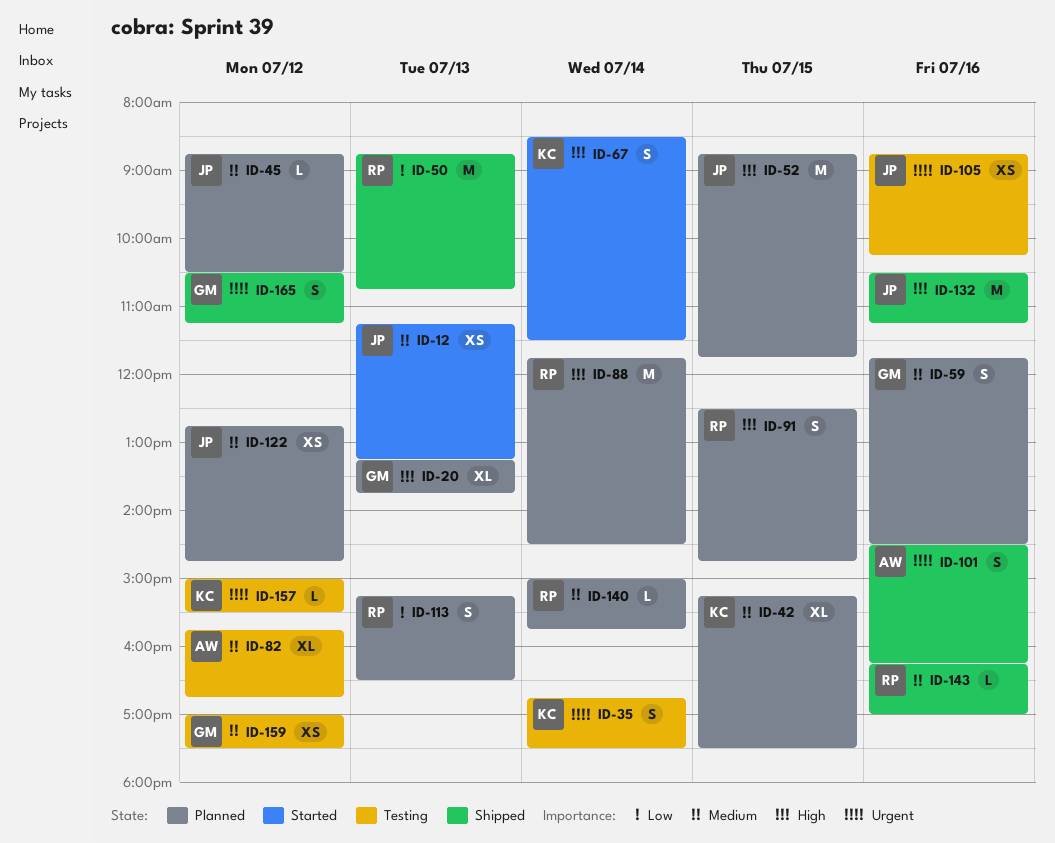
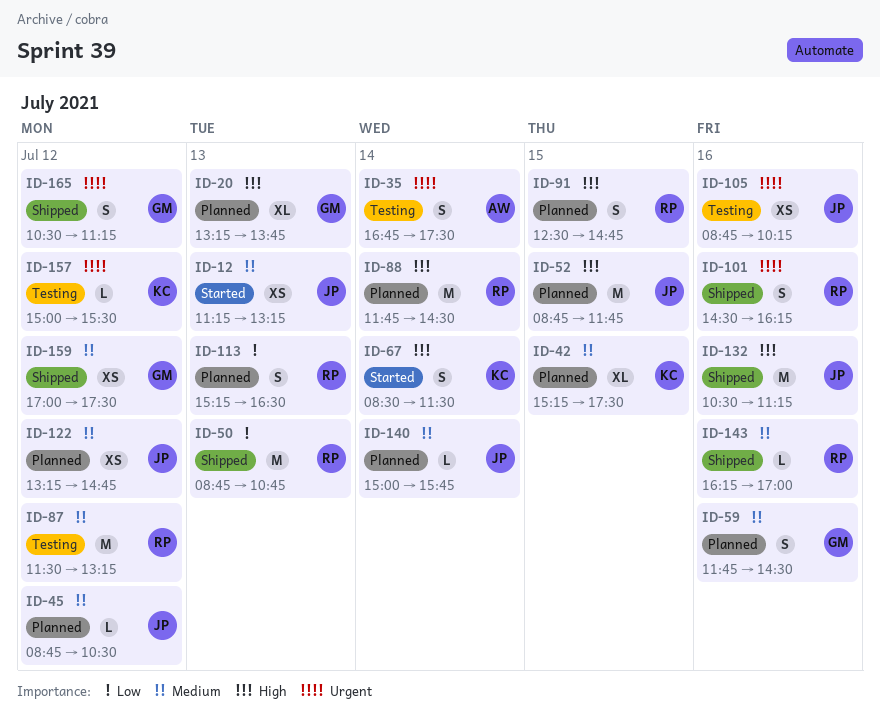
ID-35, owner: KC -> AW
ID-82: present -> none
ID-87: none -> present
ID-101, owner: AW -> RP
ID-122, begins: 12:45 -> 13:15
ID-140, owner: RP -> JP
ID-159, status: Testing -> Shipped

